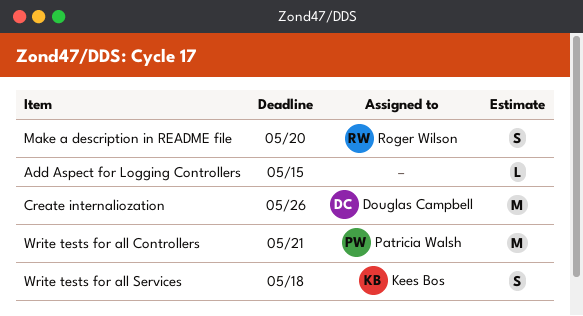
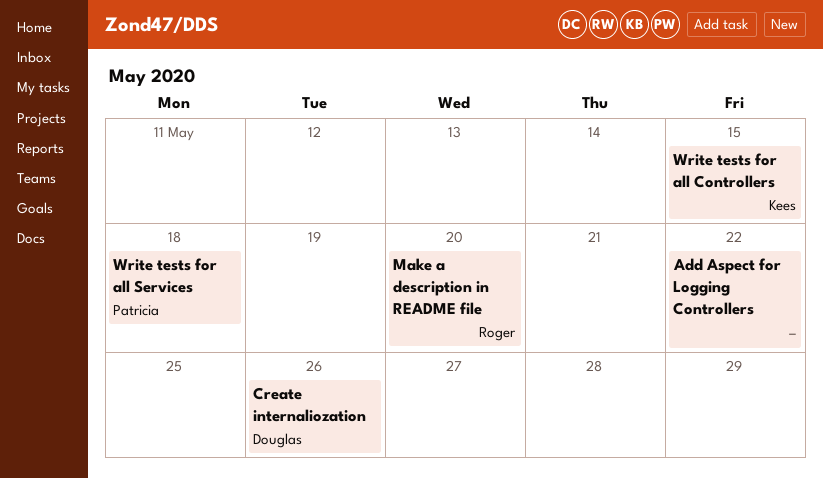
Add Aspect for Logging Controllers, due: May 15 -> May 22
Write tests for all Controllers, owner: Patricia Walsh -> Kees Bos
Write tests for all Controllers, due: May 21 -> May 15
Write tests for all Services, owner: Kees Bos -> Patricia Walsh

